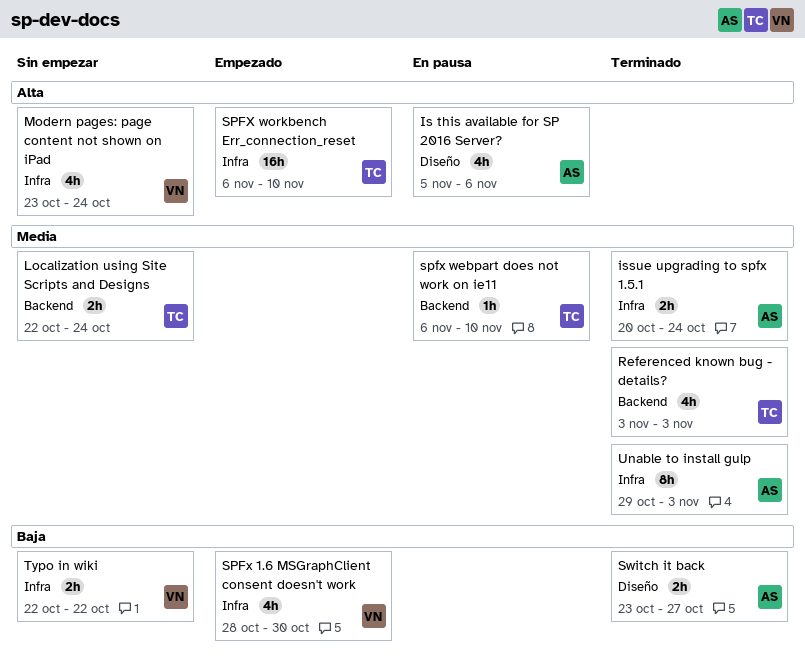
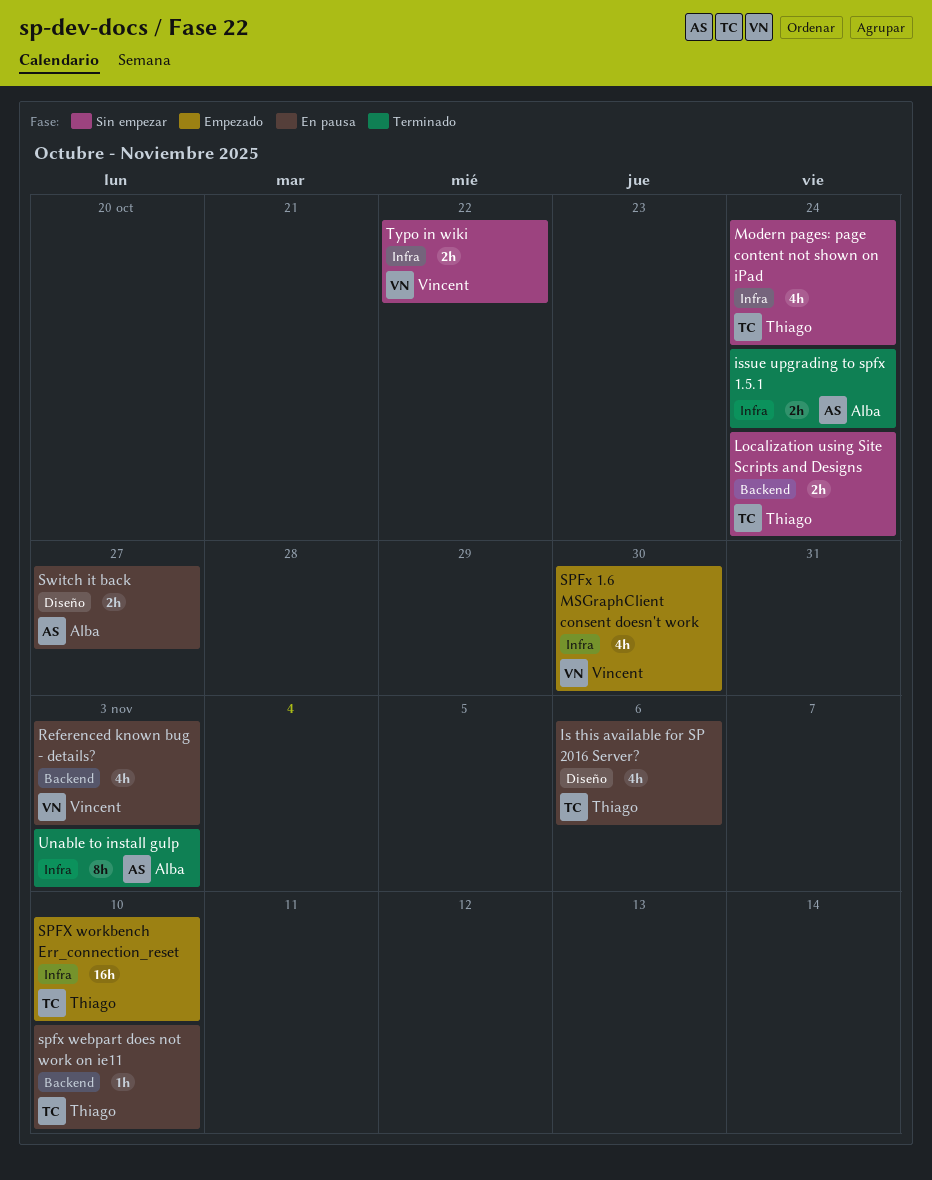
Is this available for SP 2016 Server?, owner: Alba -> Thiago
Modern pages: page content not shown on iPad, owner: Vincent -> Thiago
Referenced known bug - details?, status: Terminado -> En pausa
Referenced known bug - details?, owner: Thiago -> Vincent
Switch it back, status: Terminado -> En pausa

